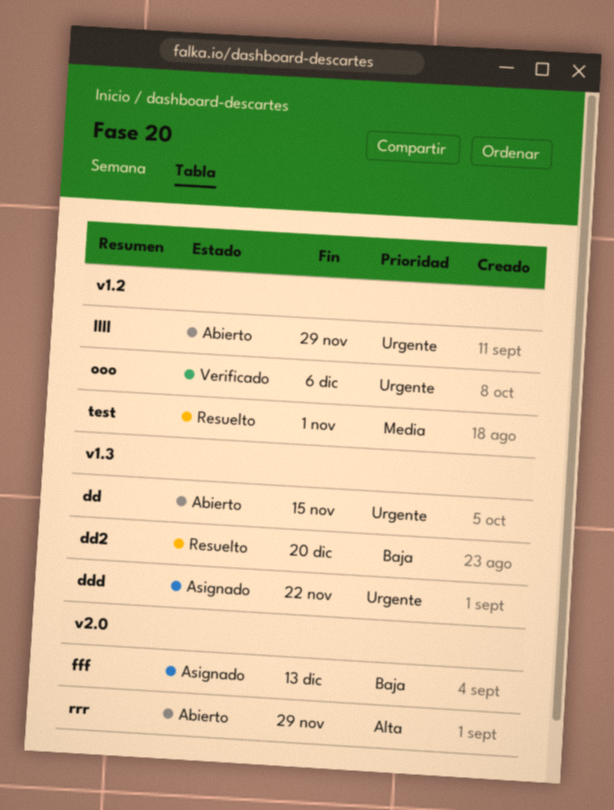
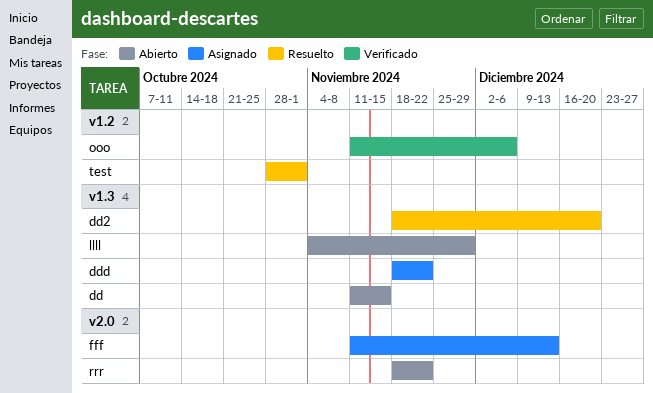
llll, label: v1.2 -> v1.3
rrr, due: Nov 29 -> Nov 22

